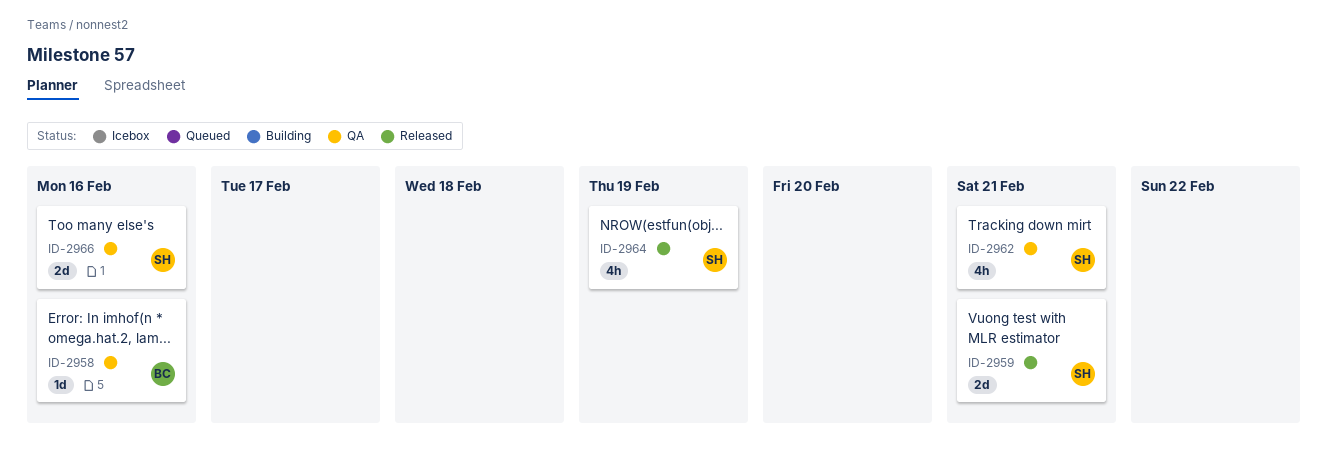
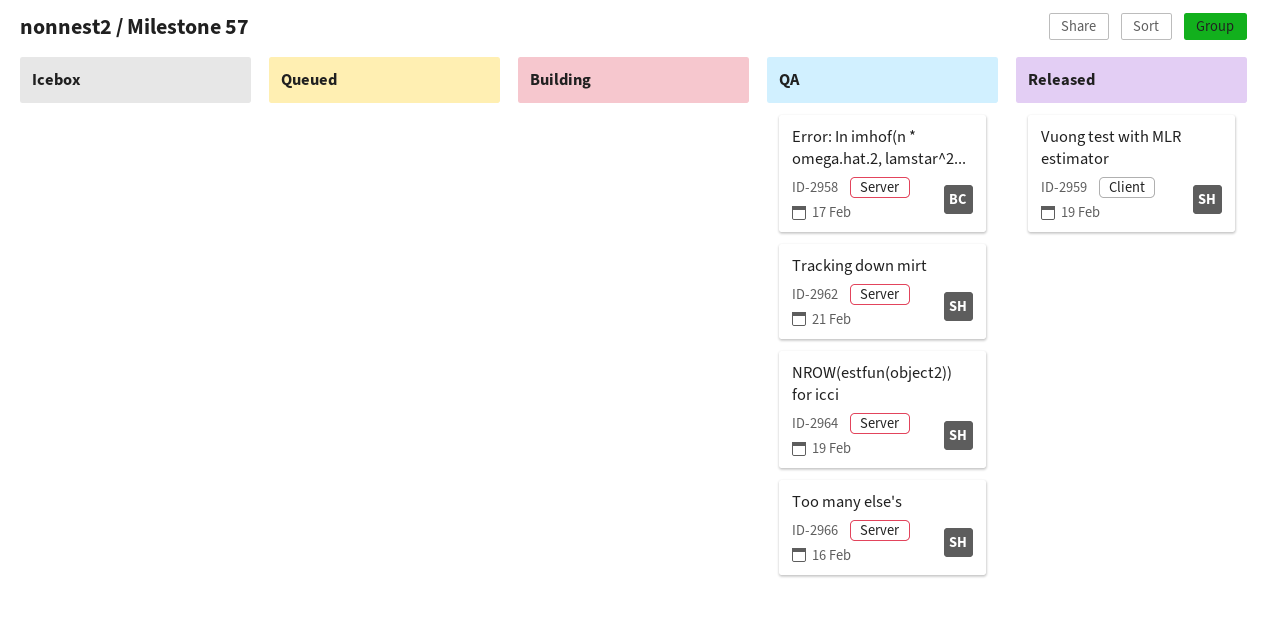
ID-2958, due: Feb 16 -> Feb 17
ID-2959, due: Feb 21 -> Feb 19
ID-2964, status: Released -> QA

